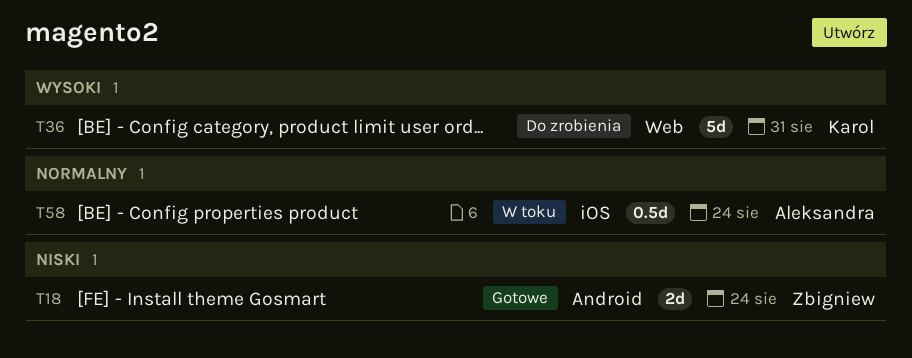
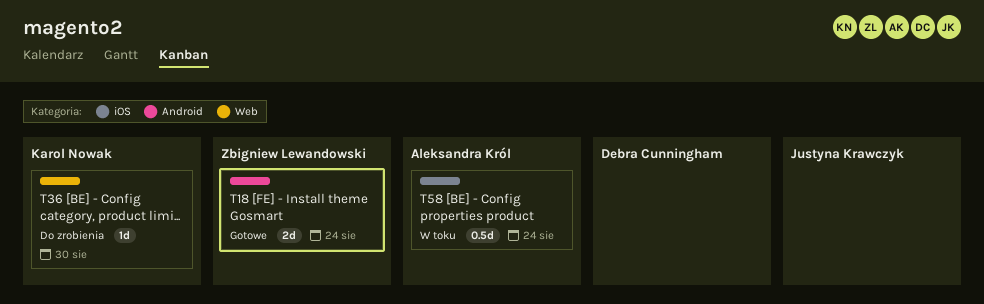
T36, estimate: 5d -> 1d
T36, due: Aug 31 -> Aug 30

